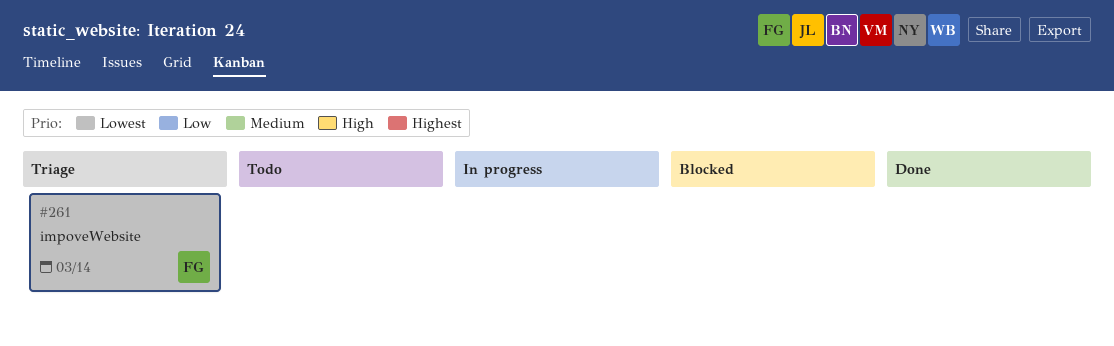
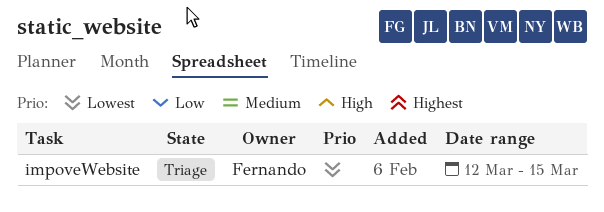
impoveWebsite, due: Mar 14 -> Mar 15

